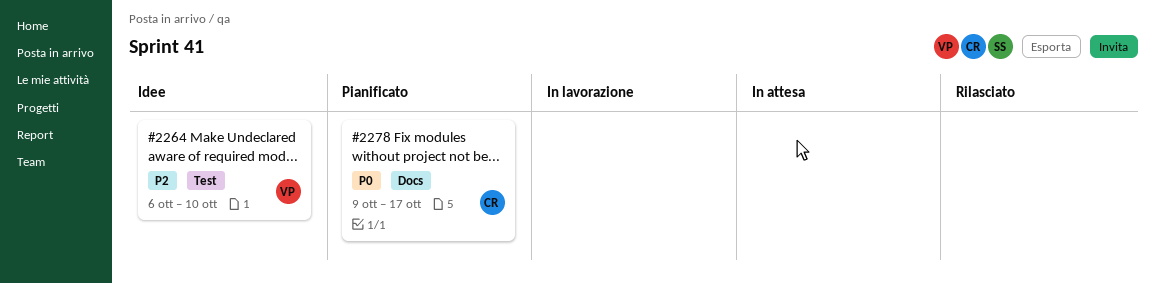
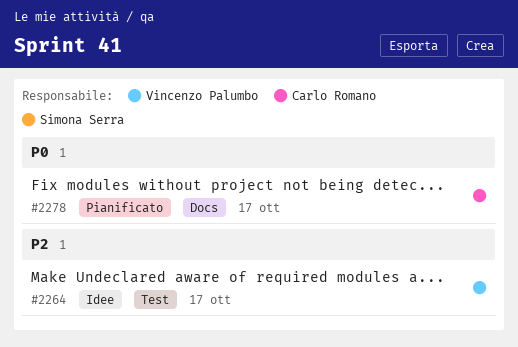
#2264, due: Oct 10 -> Oct 17

